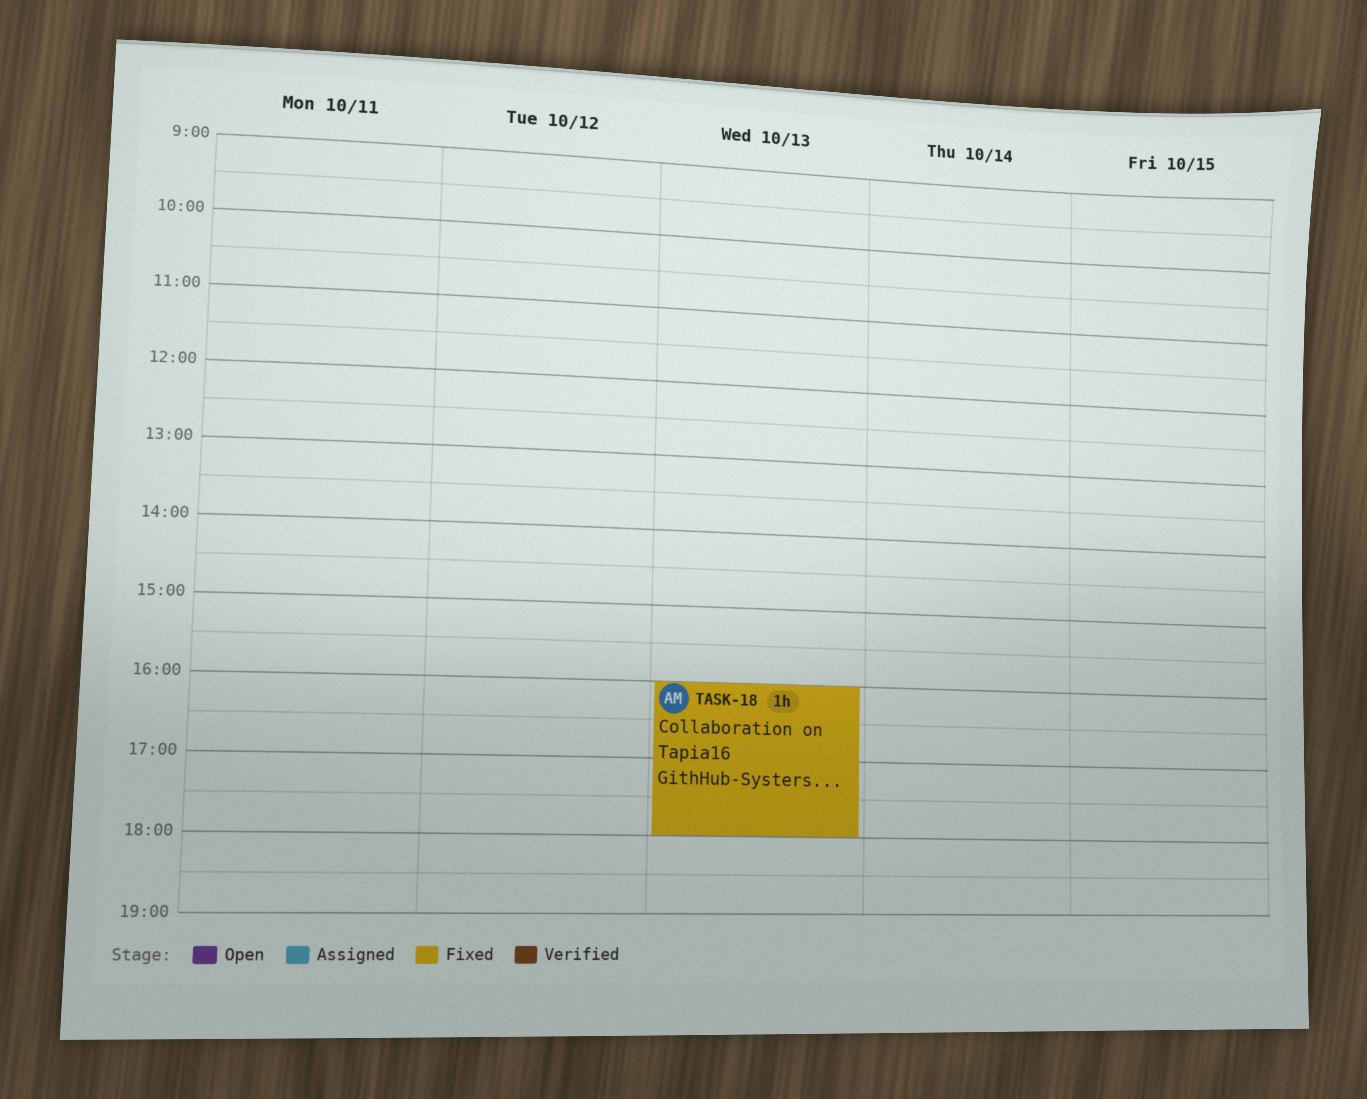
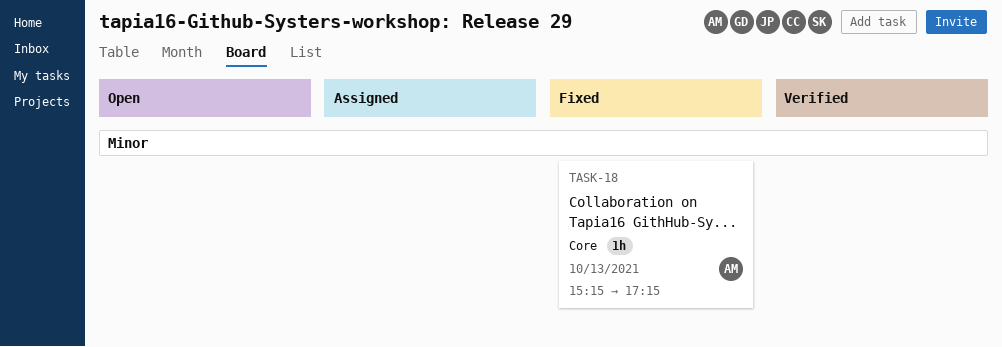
TASK-18, begins: 16:00 -> 15:15
TASK-18, ends: 18:00 -> 17:15

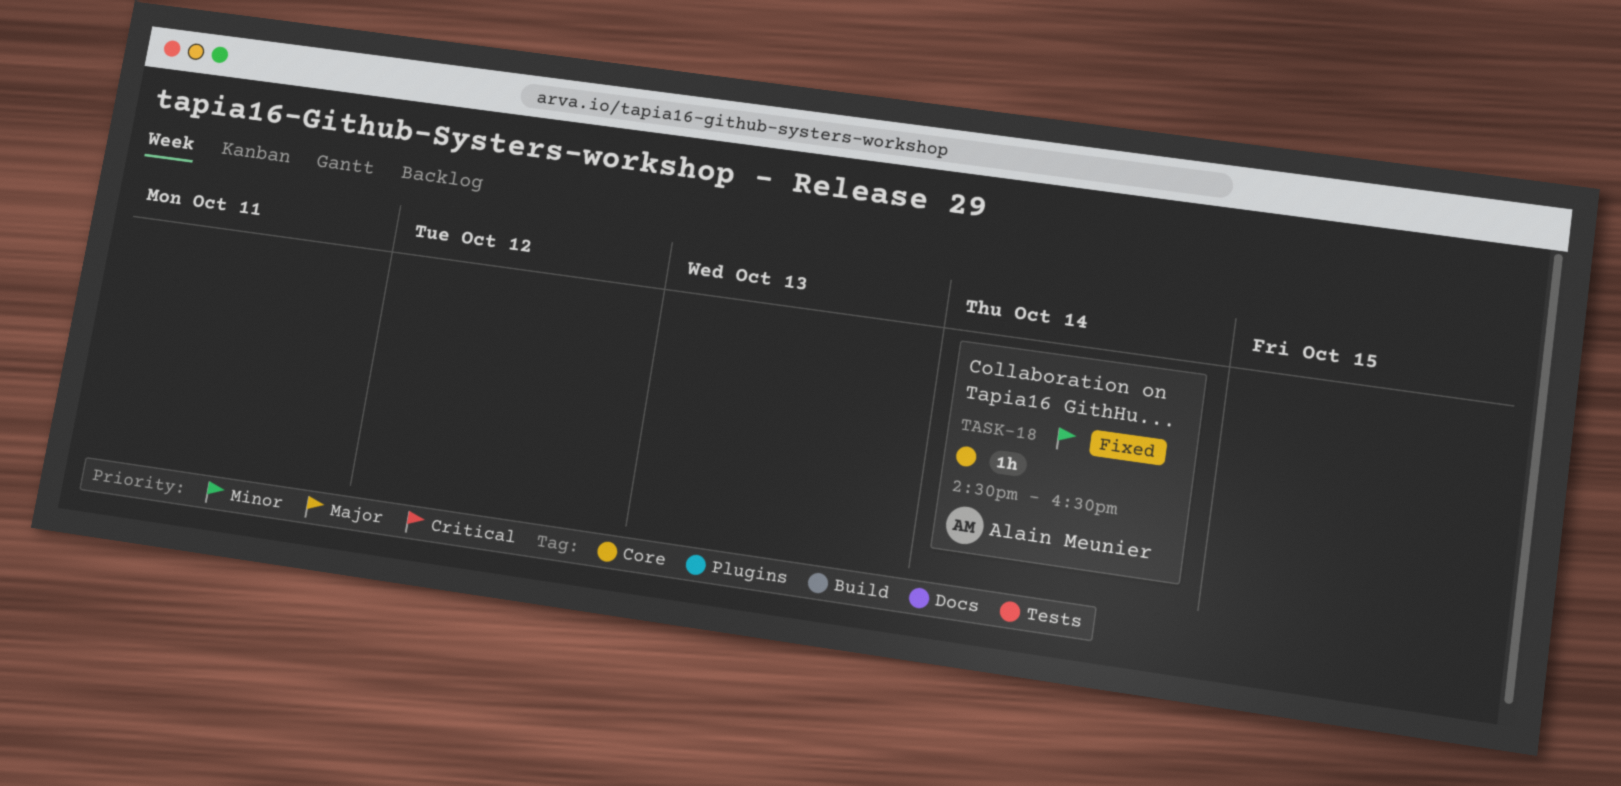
TASK-18, day: Oct 13 -> Oct 14
TASK-18, begins: 15:15 -> 14:30
TASK-18, ends: 17:15 -> 16:30

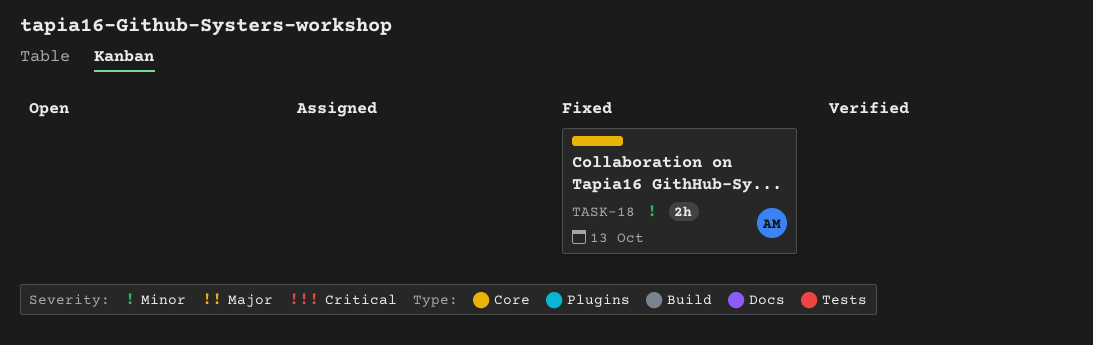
TASK-18, estimate: 1h -> 2h
TASK-18, day: Oct 14 -> Oct 13

